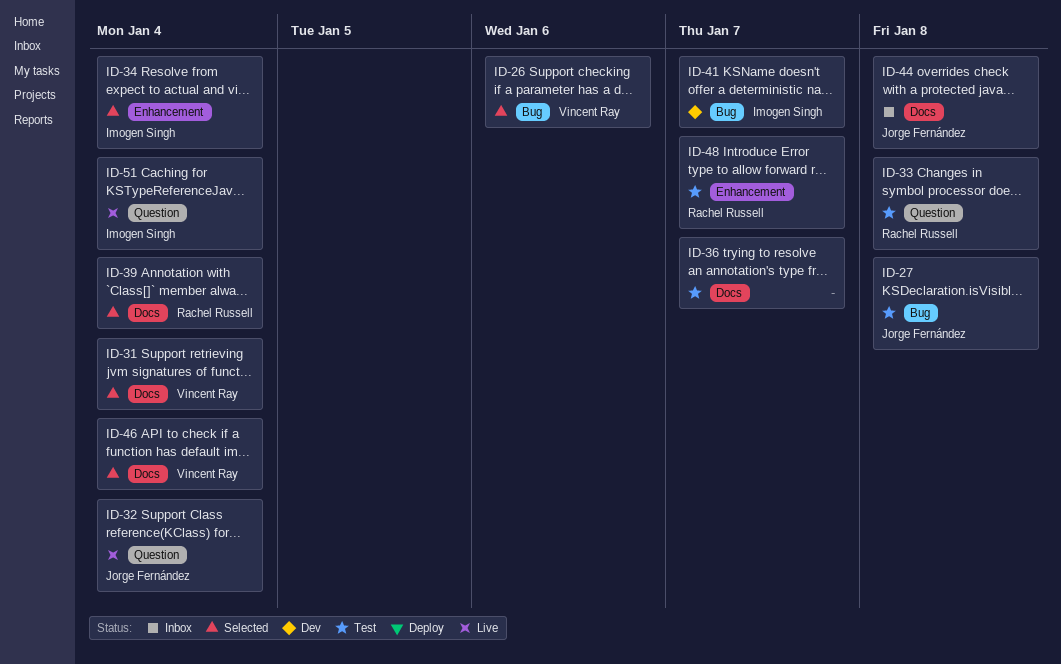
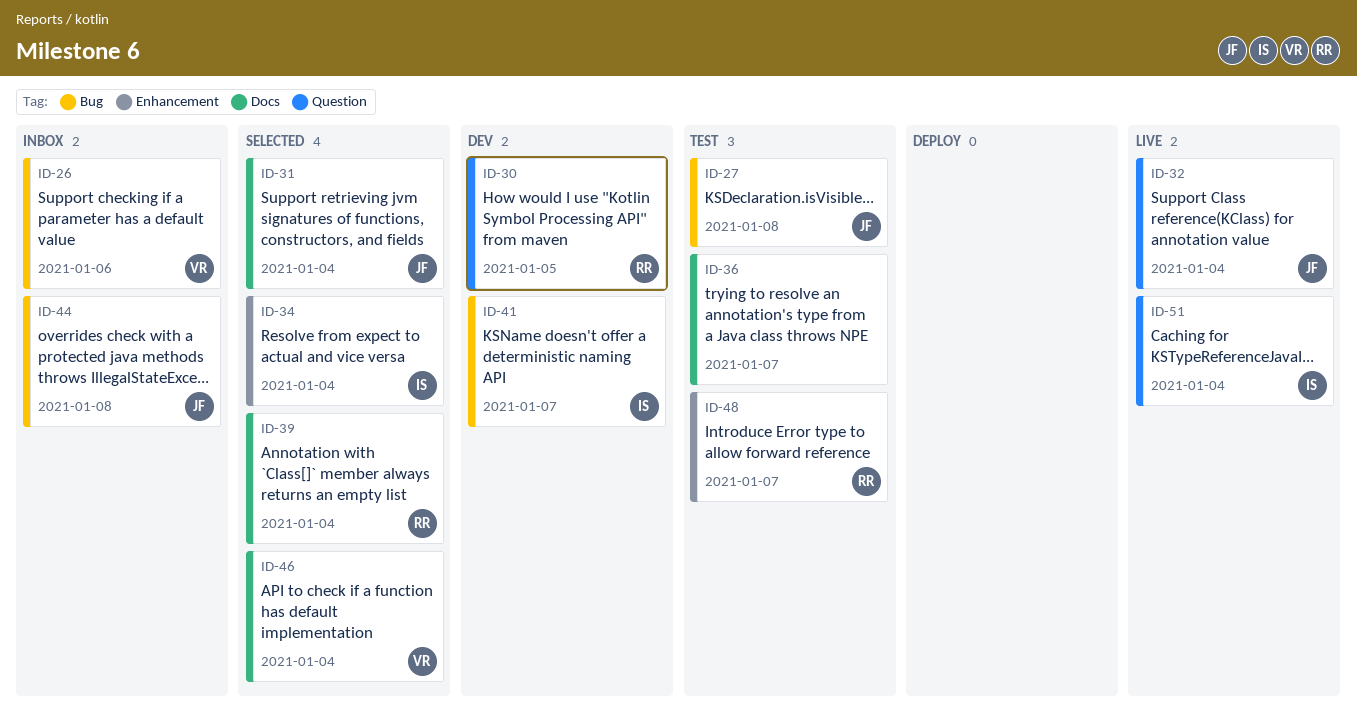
ID-26, status: Selected -> Inbox
ID-30: none -> present
ID-31, owner: Vincent Ray -> Jorge Fernández
ID-33: present -> none
ID-44, label: Docs -> Bug

